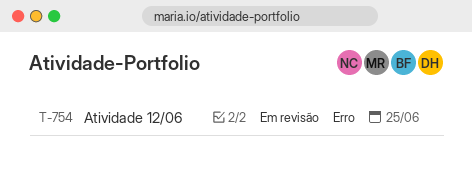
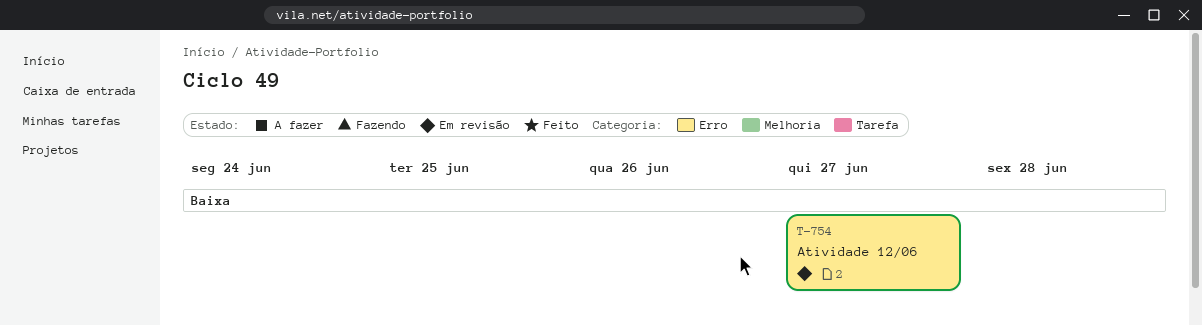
T-754, due: Jun 25 -> Jun 27

